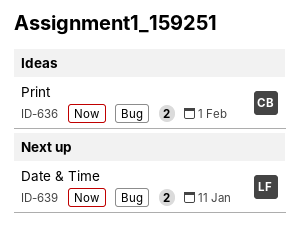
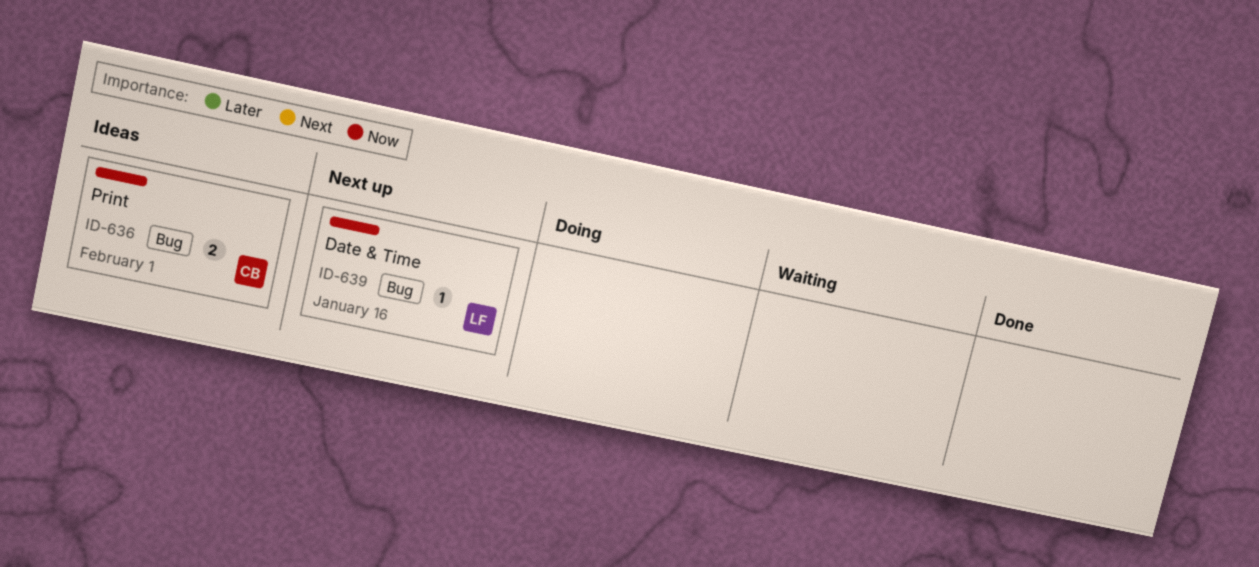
ID-639, estimate: 2 -> 1
ID-639, due: Jan 11 -> Jan 16

